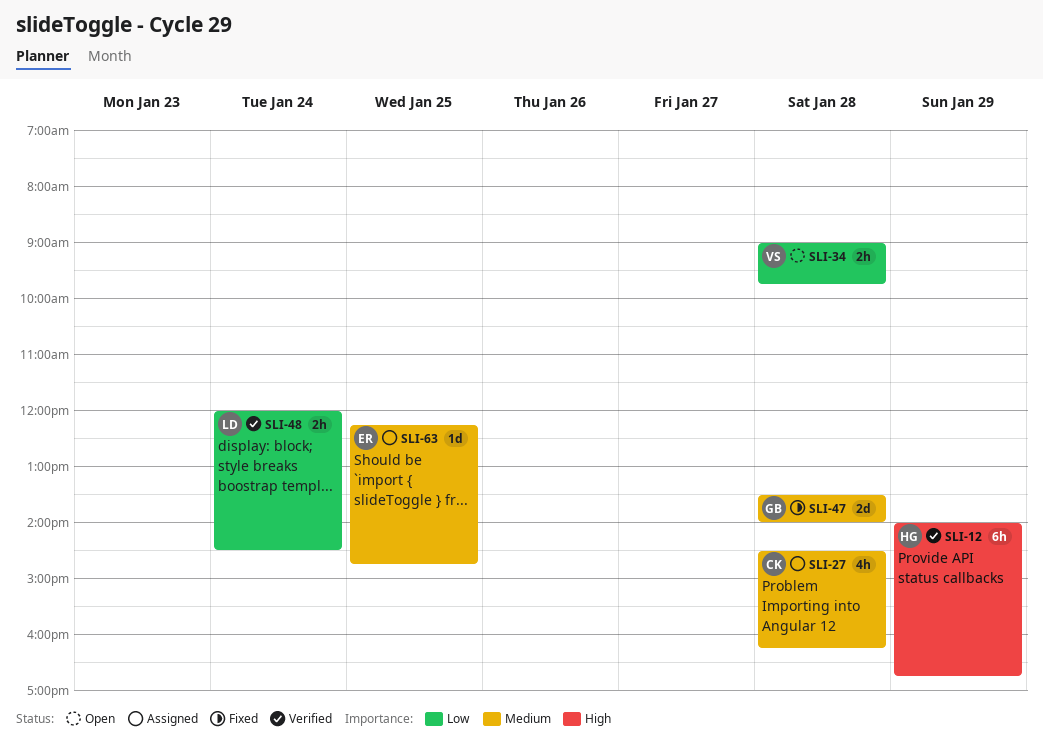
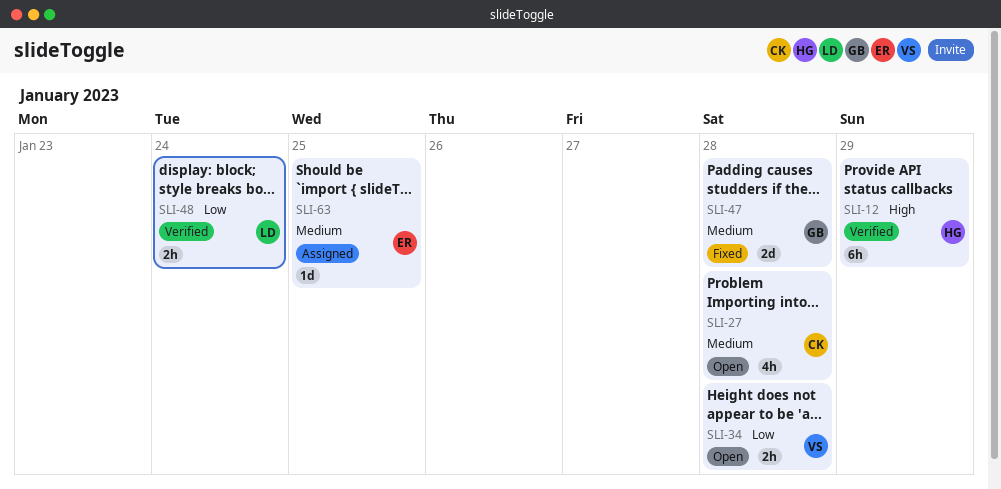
SLI-27, status: Assigned -> Open

